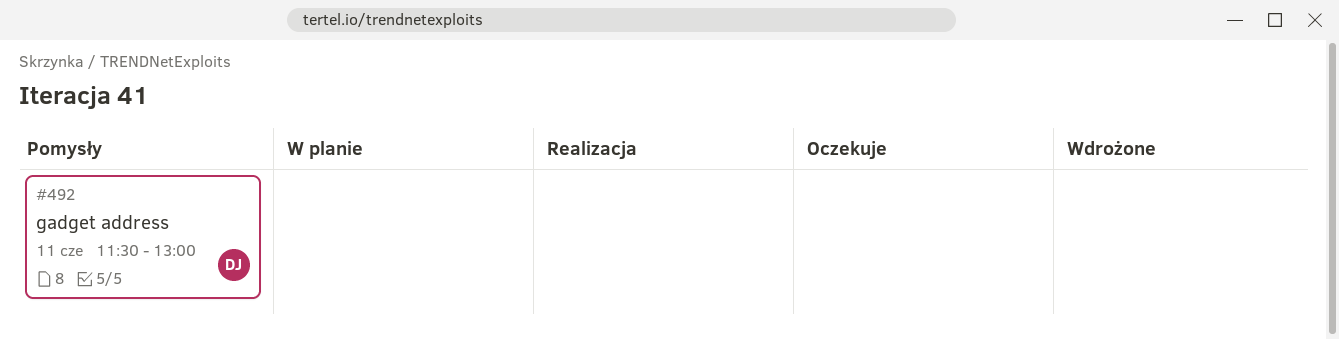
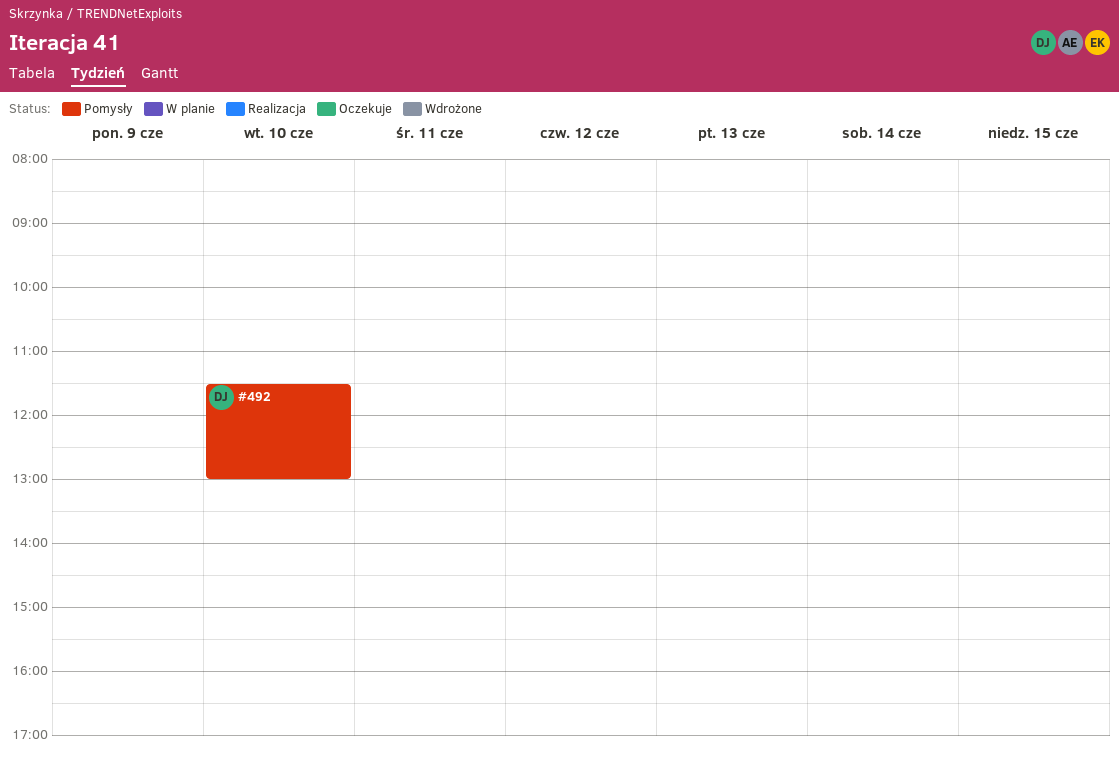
#492, day: Jun 11 -> Jun 10

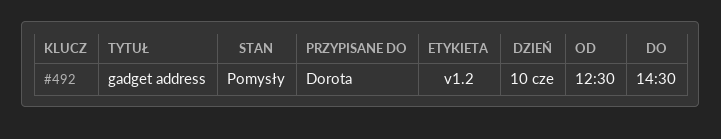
#492, begins: 11:30 -> 12:30
#492, ends: 13:00 -> 14:30

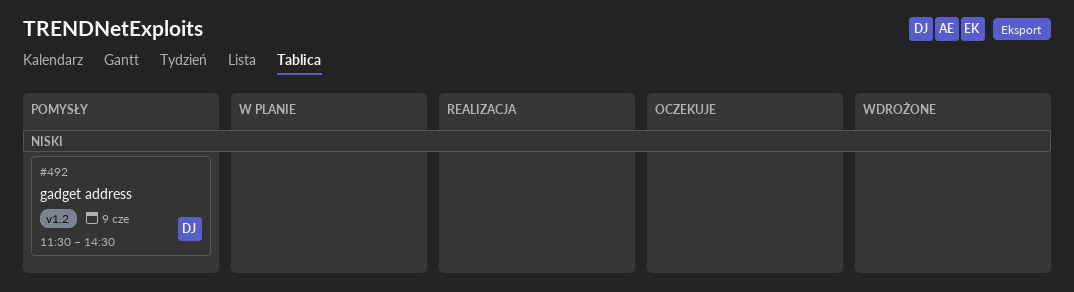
#492, day: Jun 10 -> Jun 9
#492, begins: 12:30 -> 11:30

